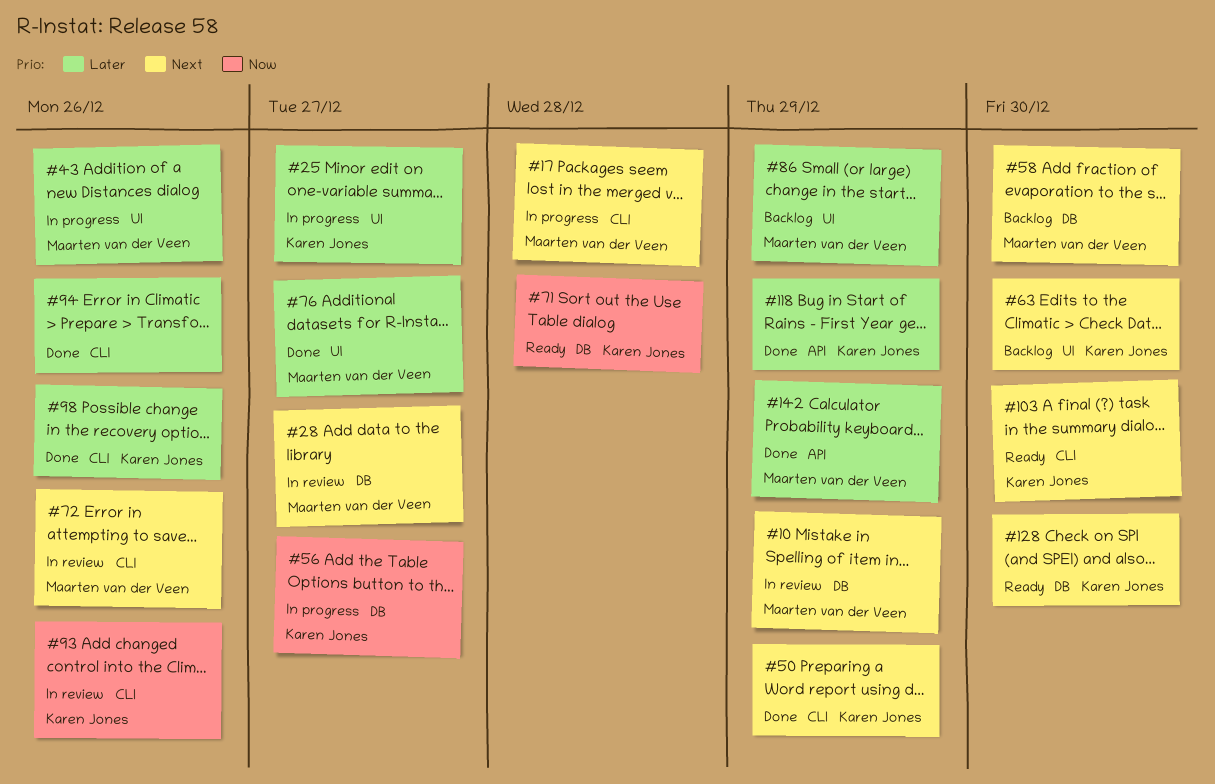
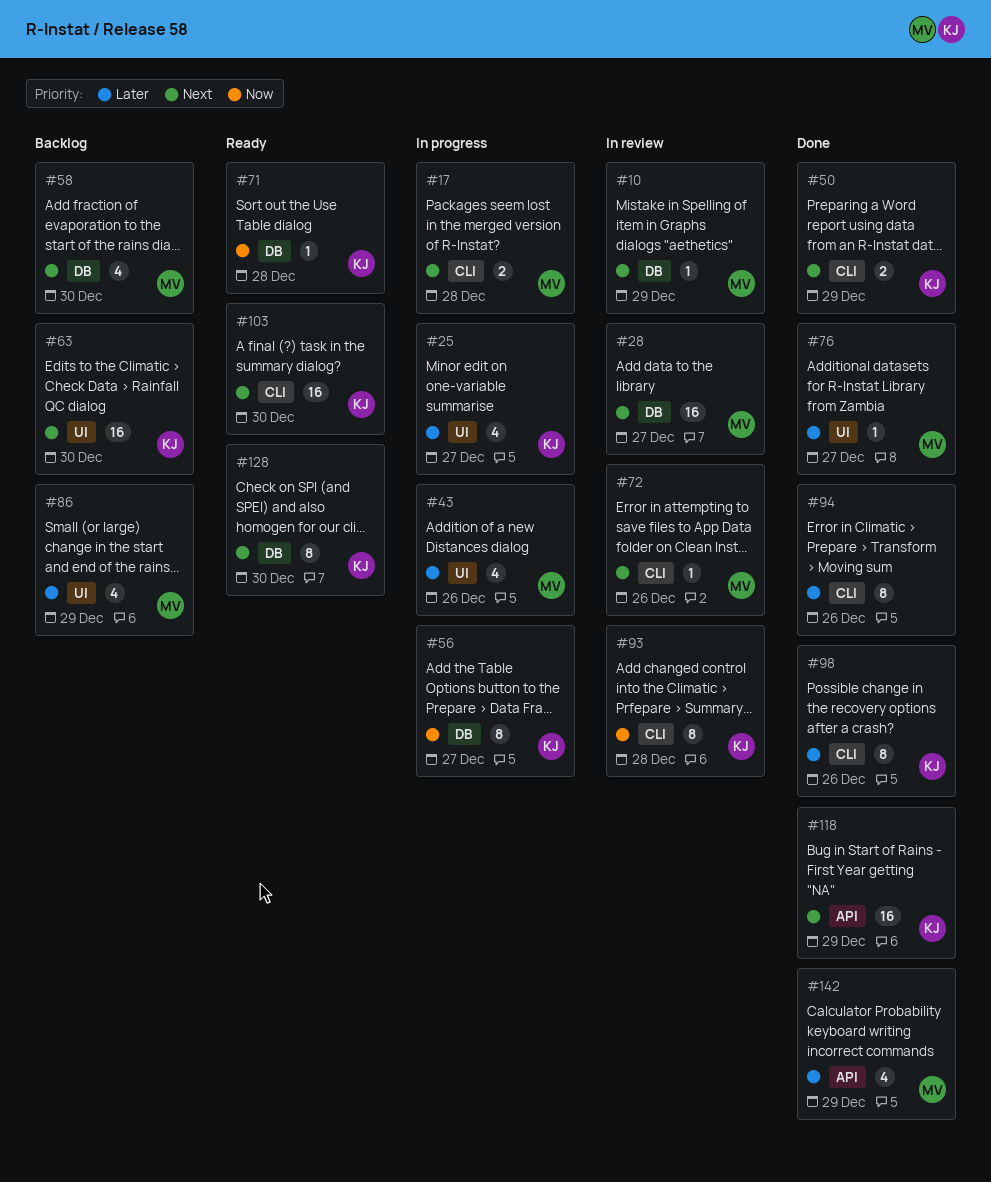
#93, due: Dec 26 -> Dec 28
#118, priority: Later -> Next

